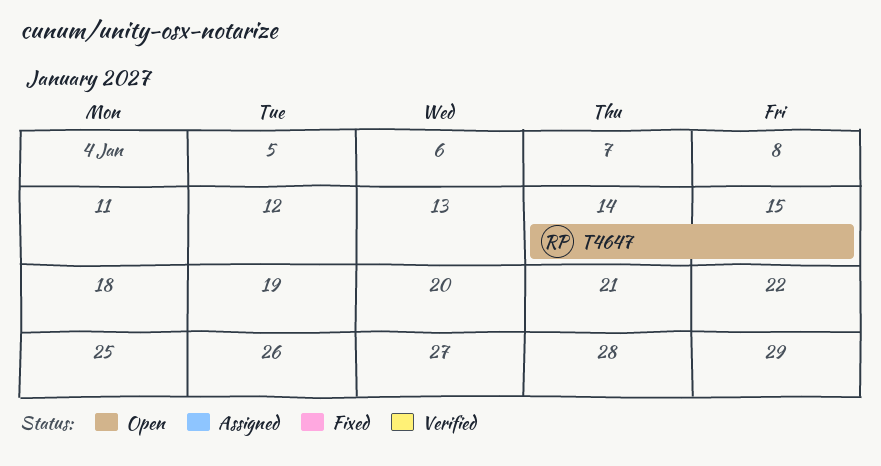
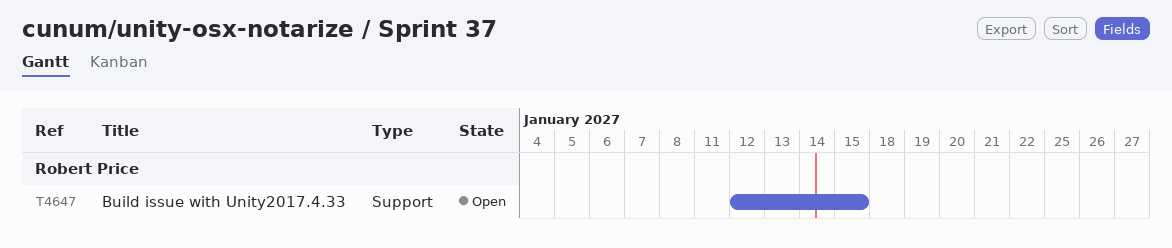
T4647, start: Jan 14 -> Jan 12

